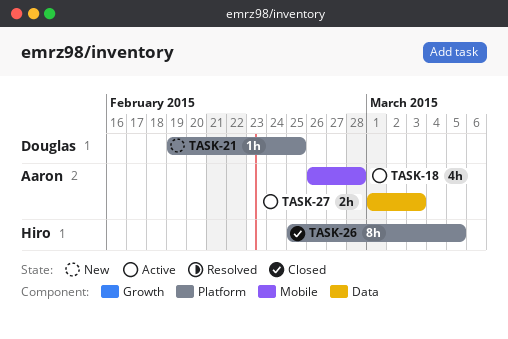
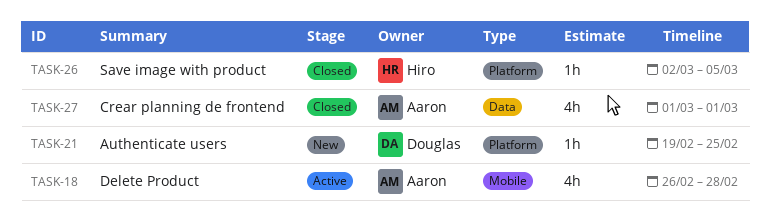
TASK-26, estimate: 8h -> 1h
TASK-26, start: Feb 25 -> Mar 2
TASK-27, status: Active -> Closed
TASK-27, estimate: 2h -> 4h
TASK-27, due: Mar 3 -> Mar 1

